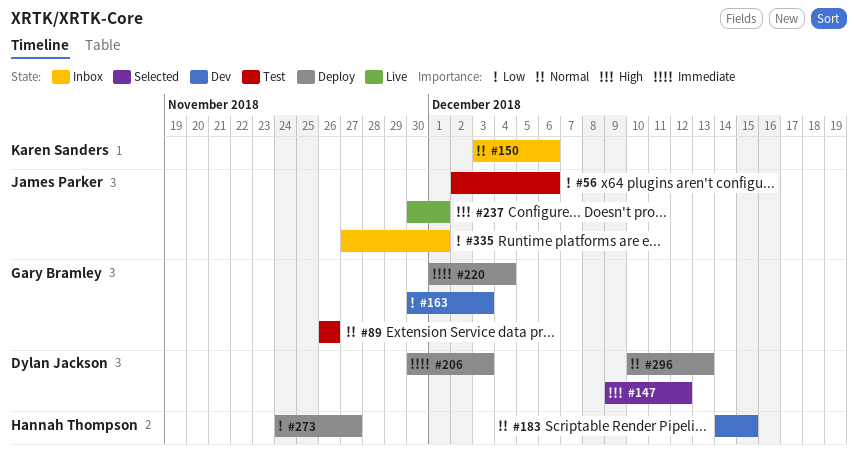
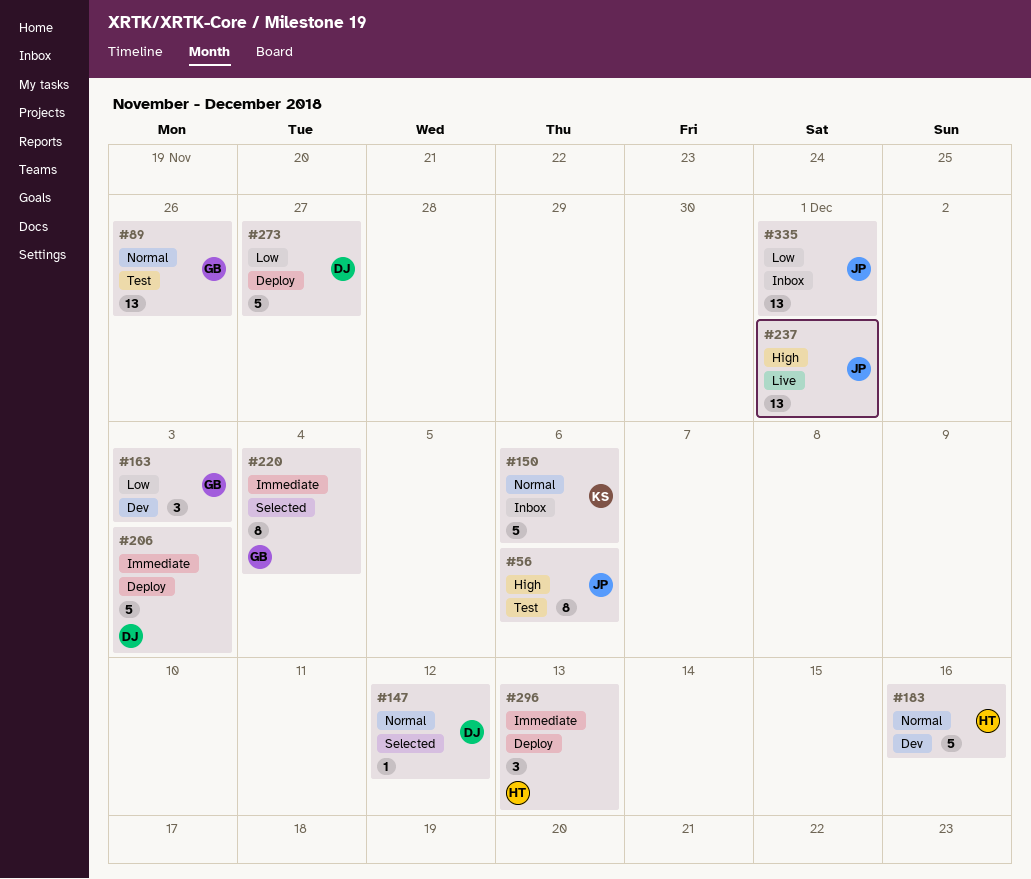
#56, priority: Low -> High
#147, priority: High -> Normal
#183, due: Dec 15 -> Dec 16
#220, status: Deploy -> Selected
#273, owner: Hannah Thompson -> Dylan Jackson
#296, owner: Dylan Jackson -> Hannah Thompson
#296, priority: Normal -> Immediate

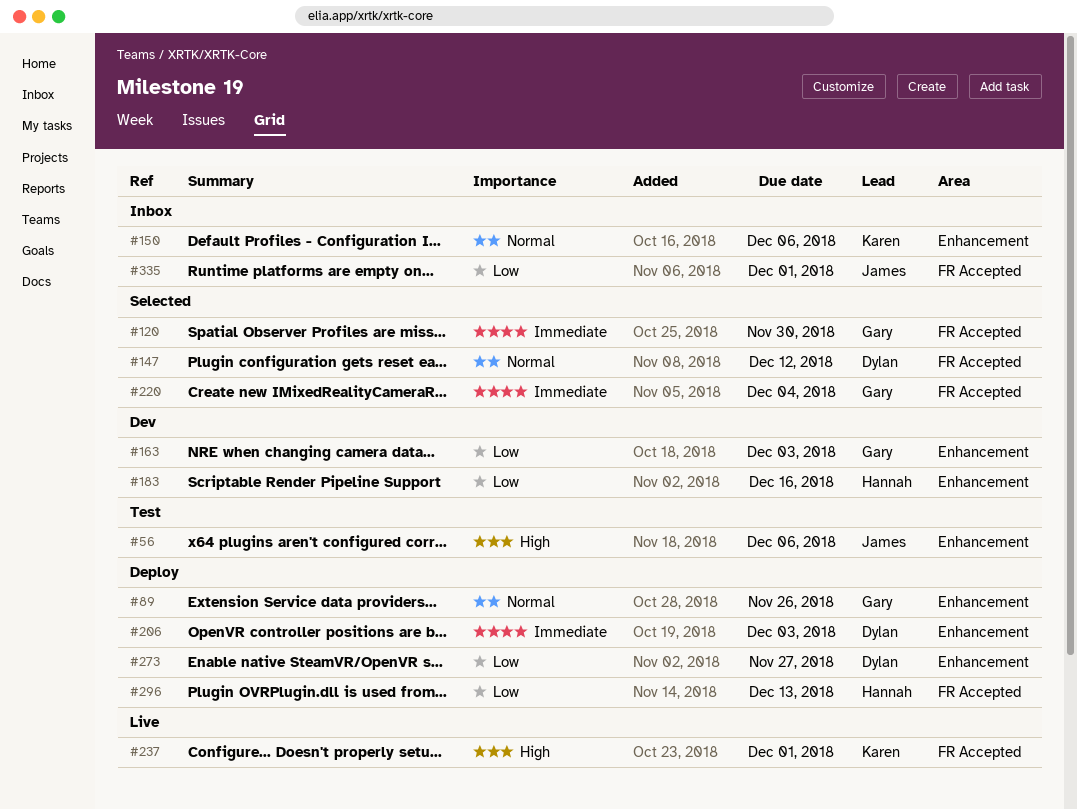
#89, status: Test -> Deploy
#120: none -> present
#183, priority: Normal -> Low
#237, owner: James -> Karen
#296, priority: Immediate -> Low

